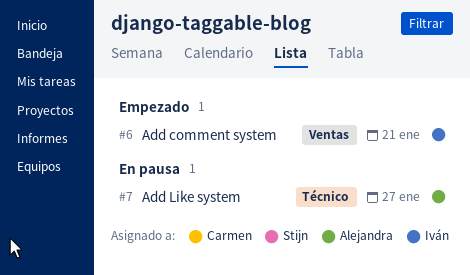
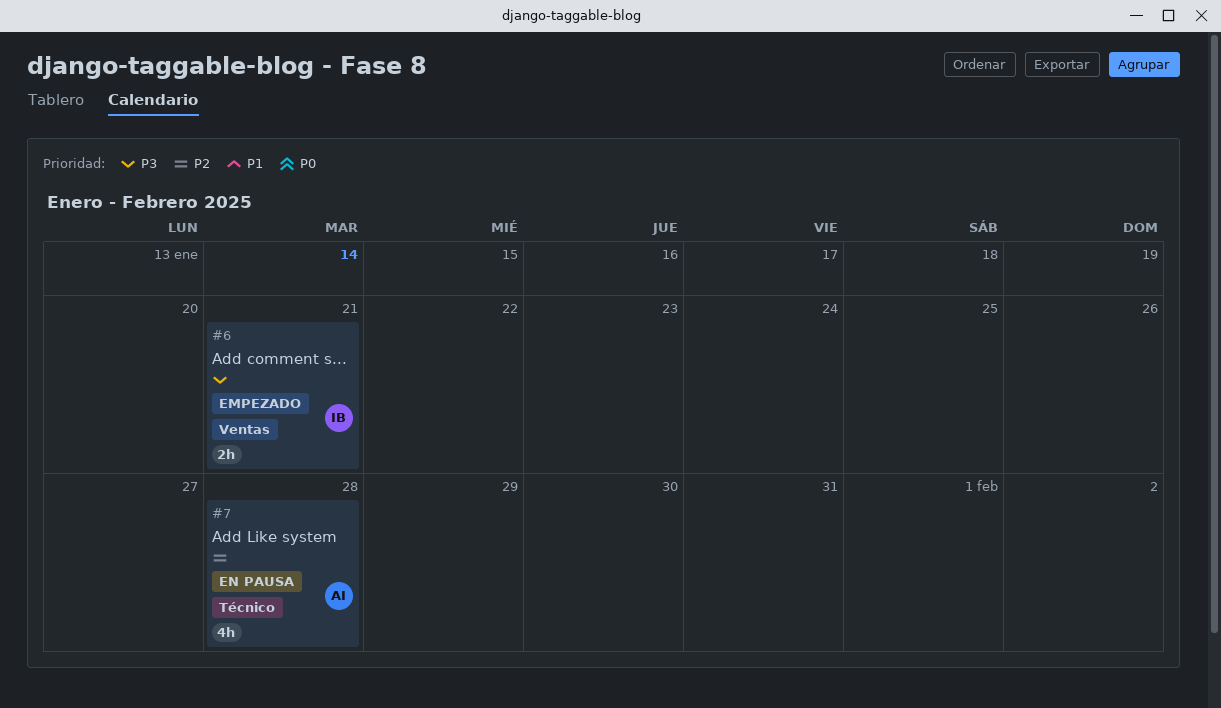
#7, due: Jan 27 -> Jan 28

